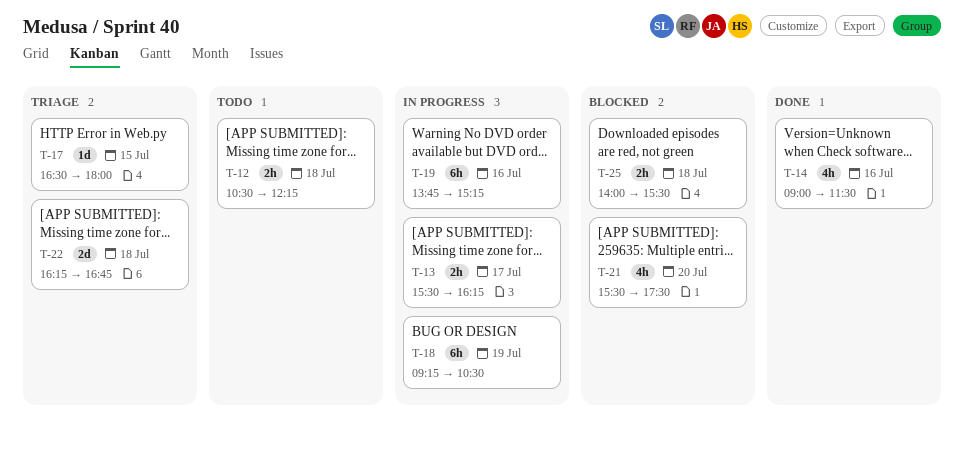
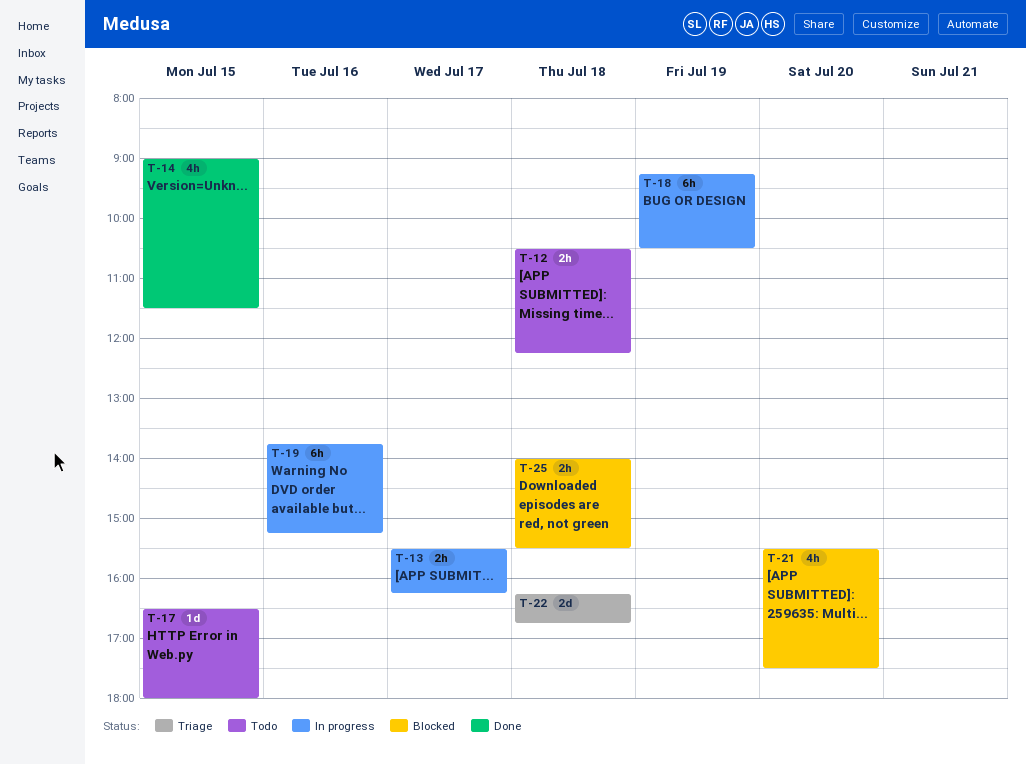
T-14, day: Jul 16 -> Jul 15
T-17, status: Triage -> Todo

